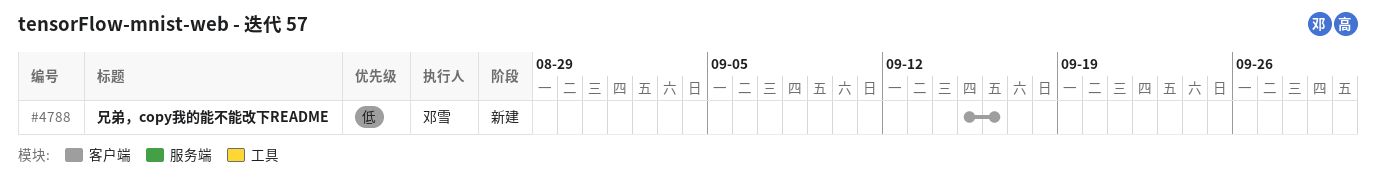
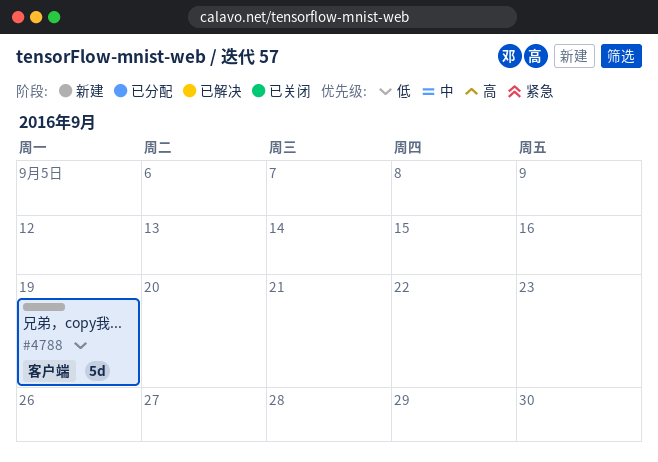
#4788, due: Sep 16 -> Sep 19

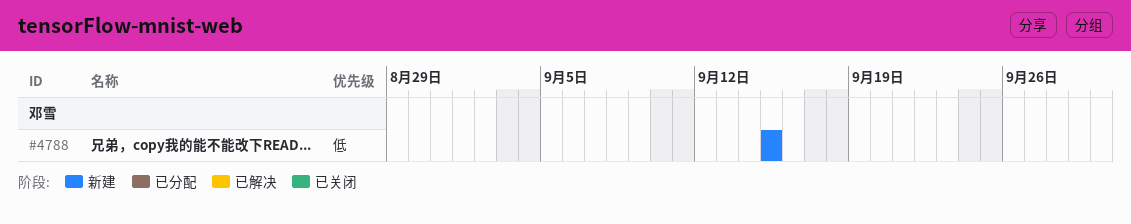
#4788, due: Sep 19 -> Sep 15

